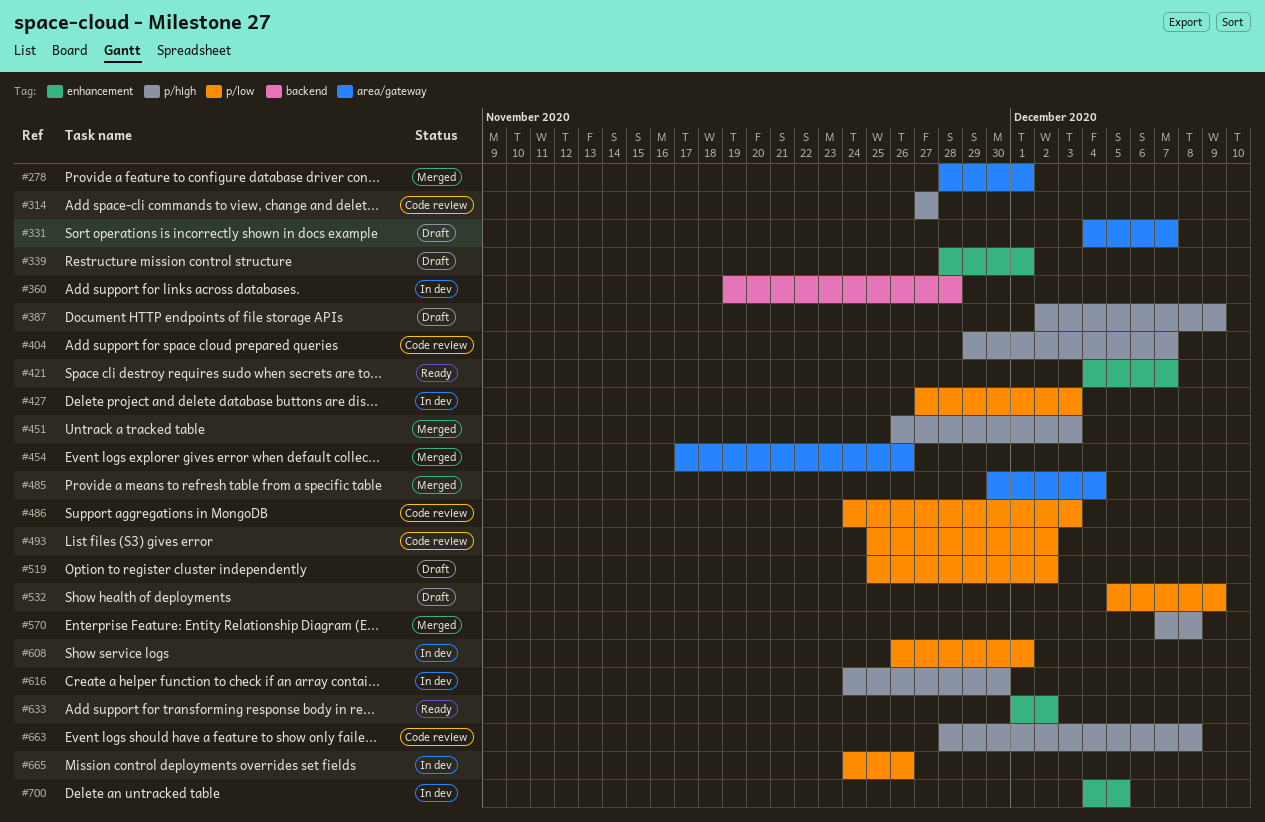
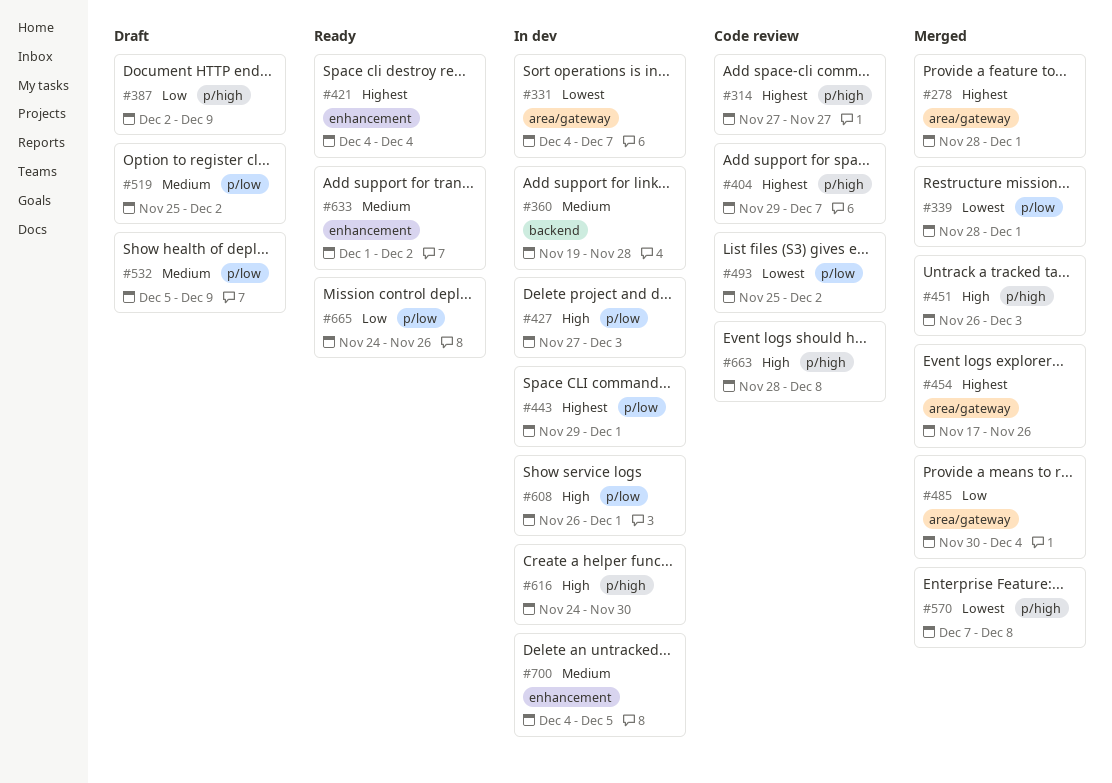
#331, status: Draft -> In dev
#339, status: Draft -> Merged
#339, label: enhancement -> p/low
#421, due: Dec 7 -> Dec 4
#443: none -> present
#486: present -> none
#665, status: In dev -> Ready

